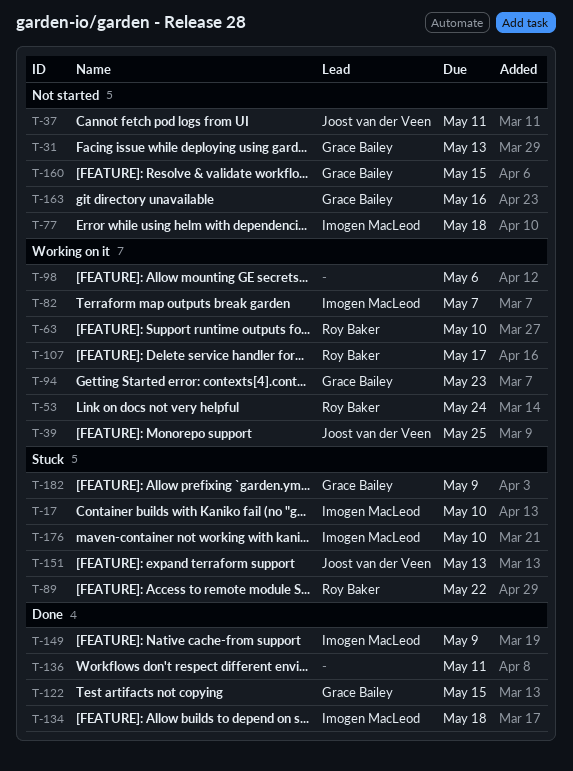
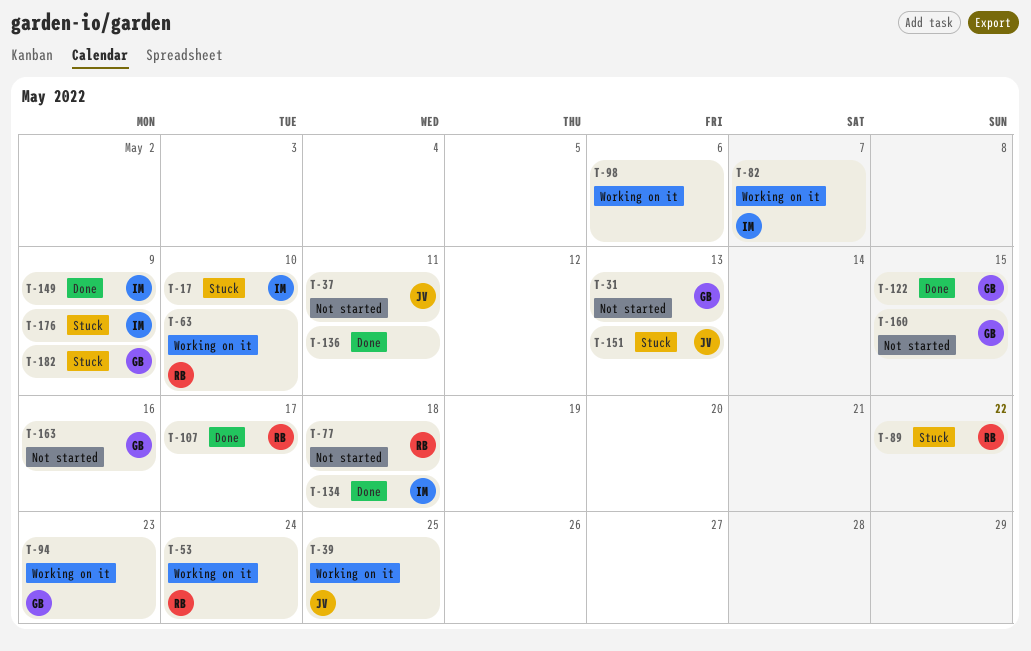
T-77, owner: Imogen MacLeod -> Roy Baker
T-107, status: Working on it -> Done
T-176, due: May 10 -> May 9

